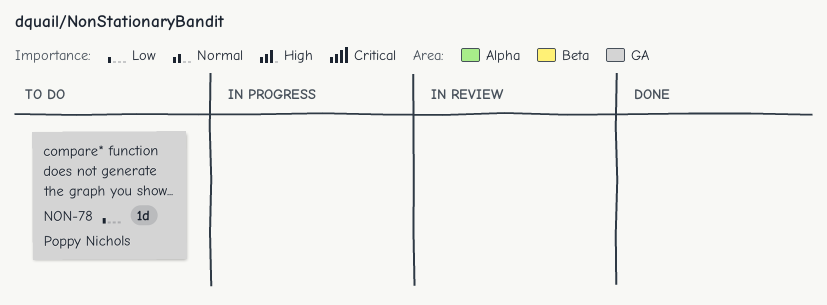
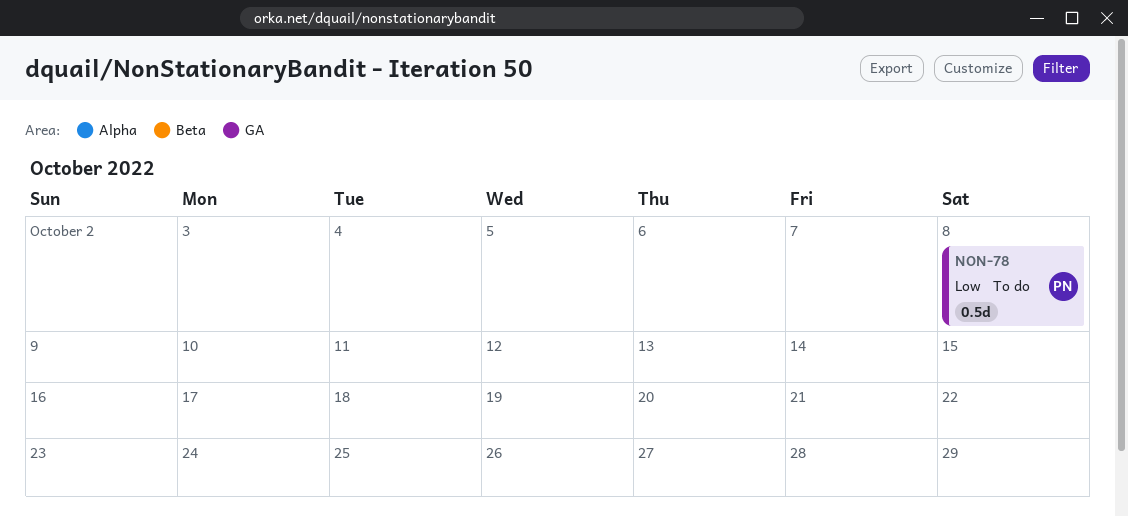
NON-78, estimate: 1d -> 0.5d

